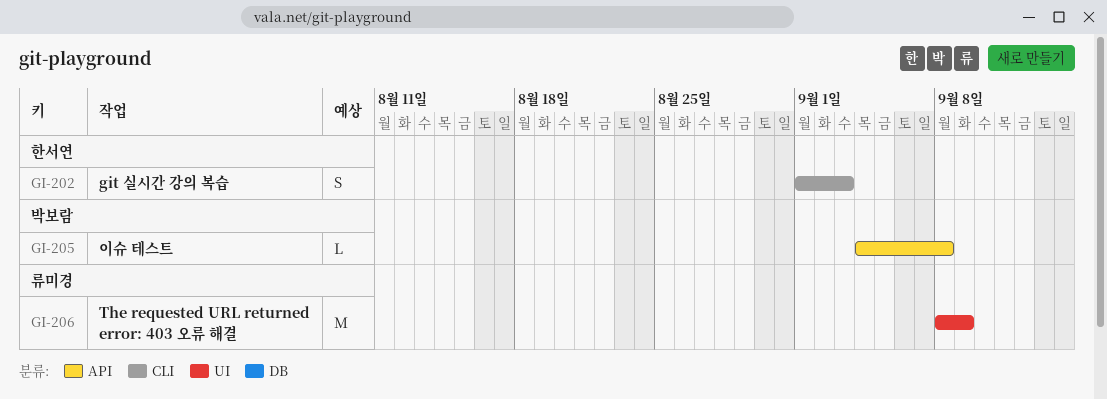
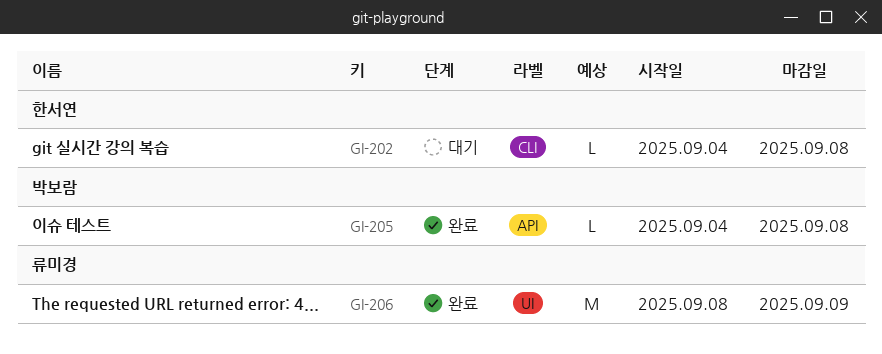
GI-202, estimate: S -> L
GI-202, start: Sep 1 -> Sep 4
GI-202, due: Sep 3 -> Sep 8

